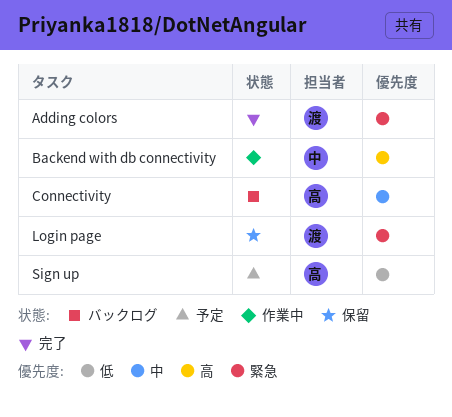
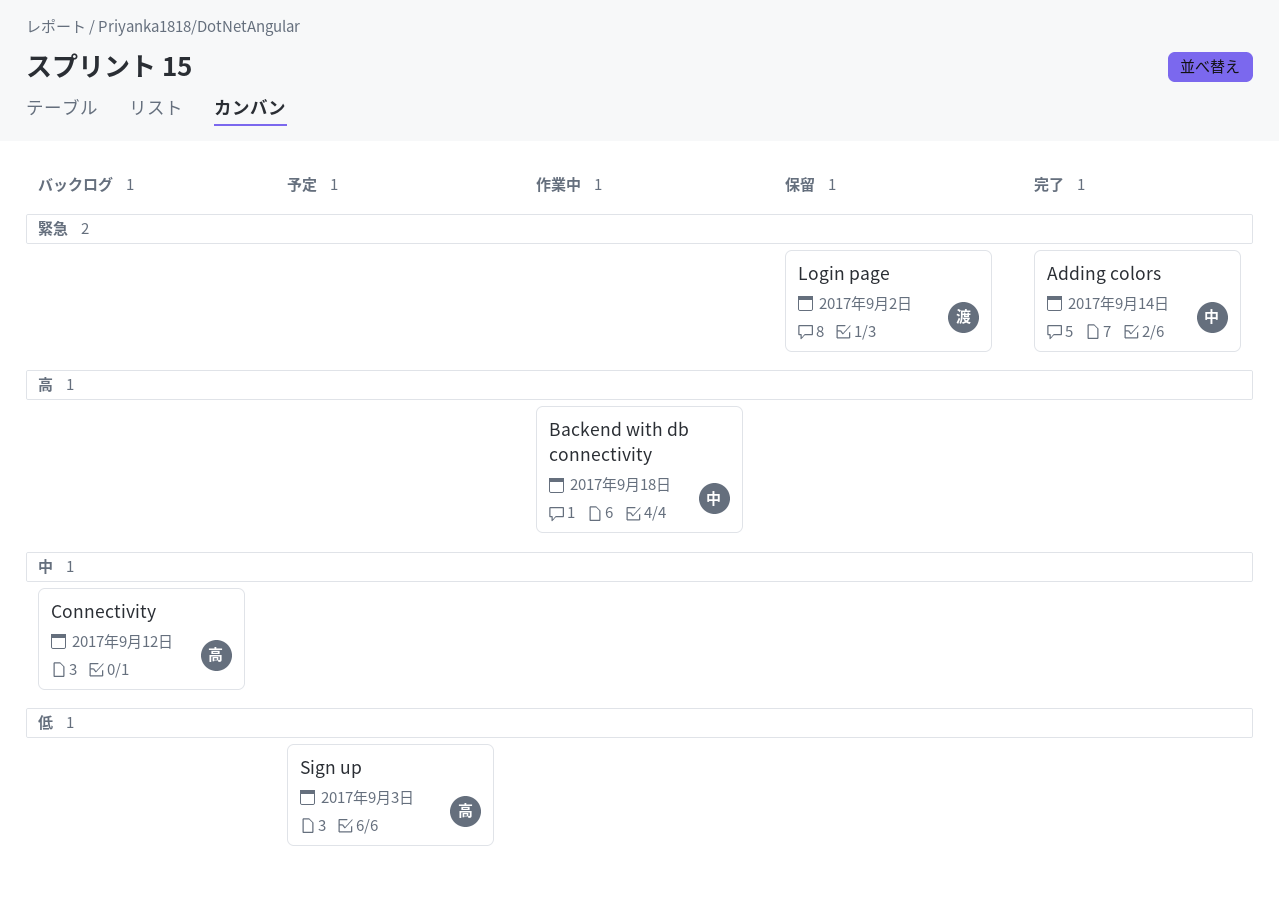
Adding colors, owner: 渡 -> 中

